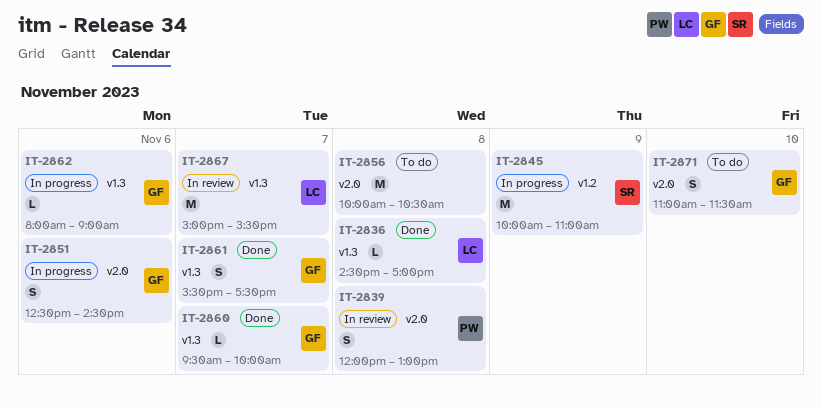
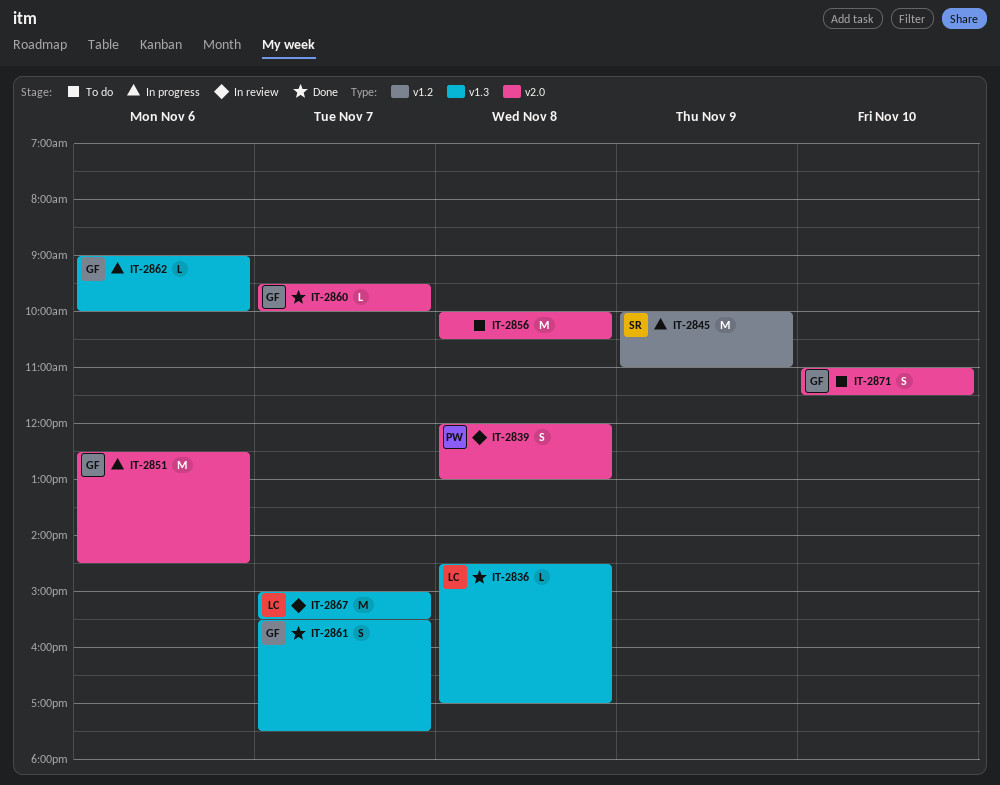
IT-2851, estimate: S -> M
IT-2860, label: v1.3 -> v2.0
IT-2862, begins: 08:00 -> 09:00
IT-2862, ends: 09:00 -> 10:00

